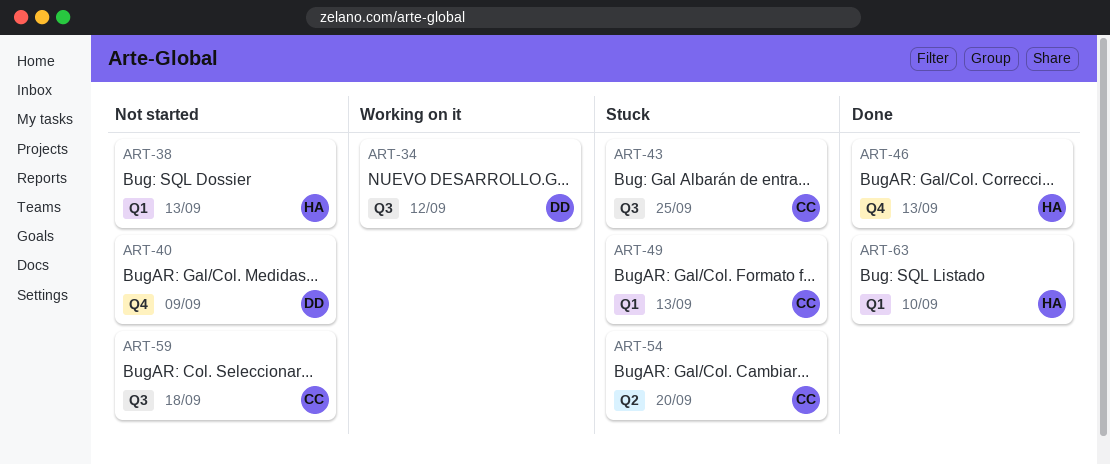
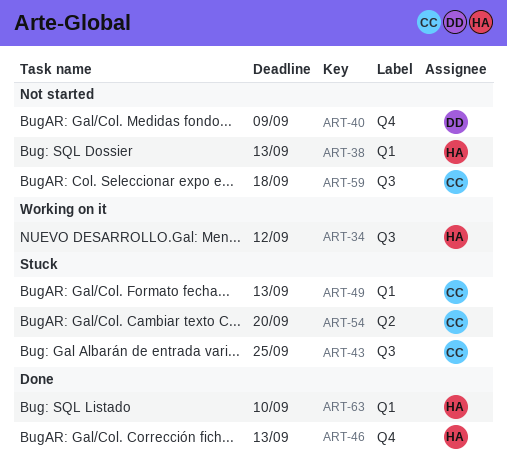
ART-34, owner: DD -> HA

